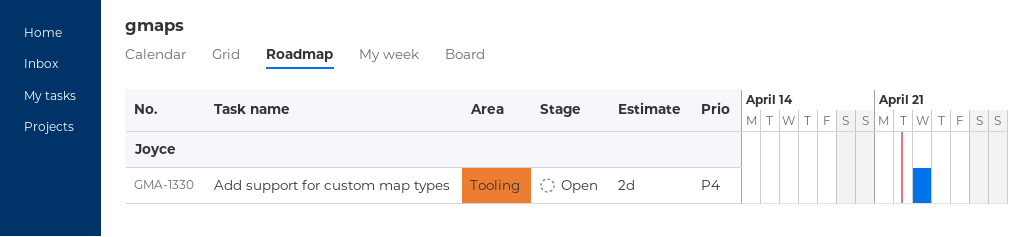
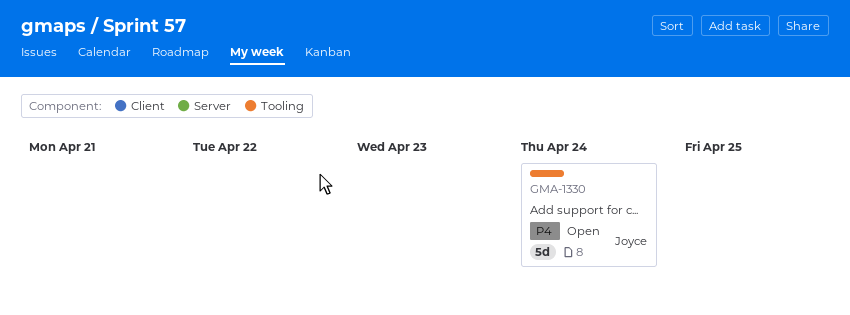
GMA-1330, estimate: 2d -> 5d
GMA-1330, due: Apr 23 -> Apr 24

